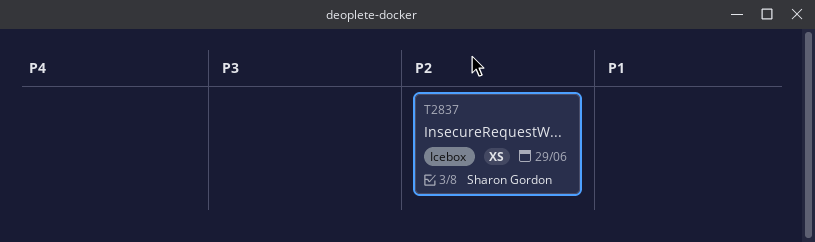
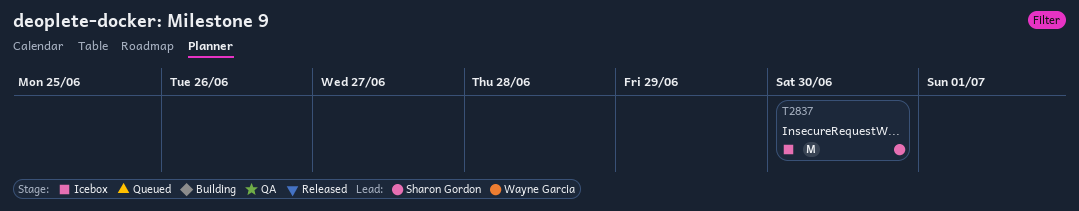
T2837, estimate: XS -> M
T2837, due: Jun 29 -> Jun 30

